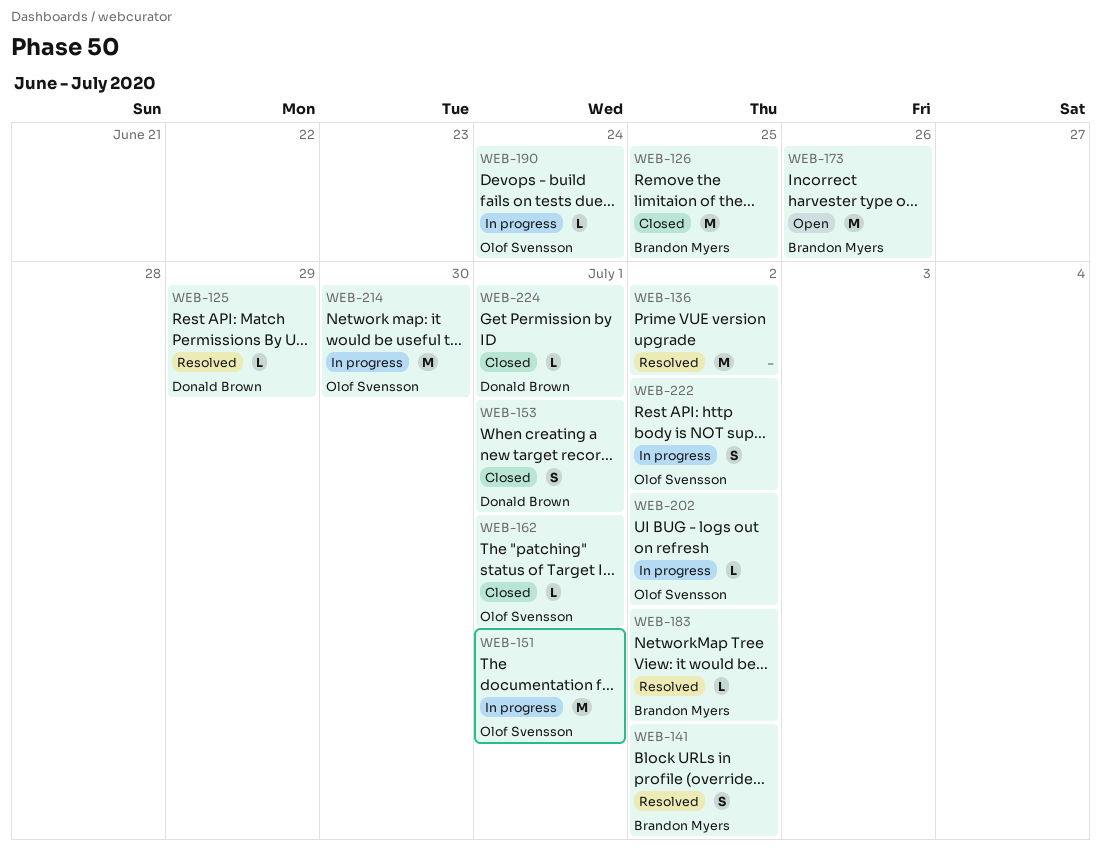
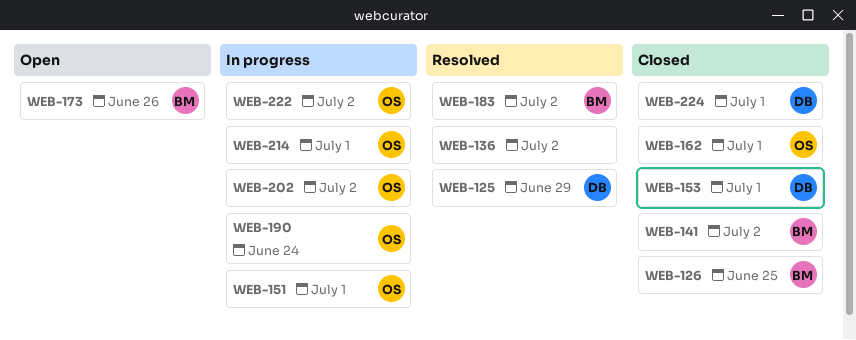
WEB-141, status: Resolved -> Closed
WEB-214, due: Jun 30 -> Jul 1

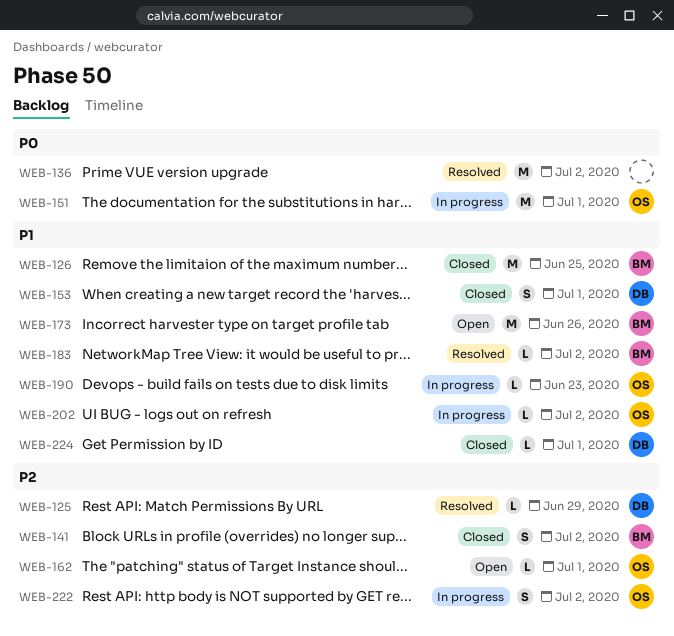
WEB-162, status: Closed -> Open
WEB-190, due: Jun 24 -> Jun 23
WEB-214: present -> none

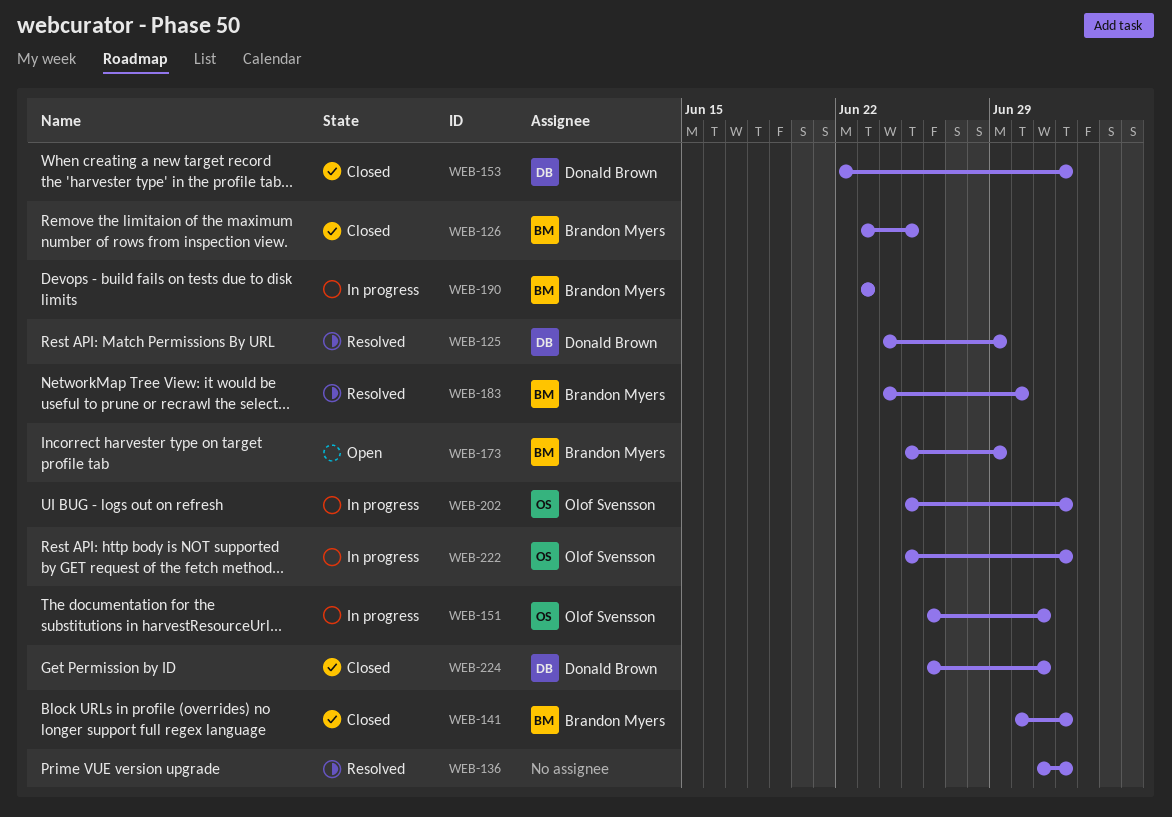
WEB-153, due: Jul 1 -> Jul 2
WEB-162: present -> none
WEB-173, due: Jun 26 -> Jun 29
WEB-183, due: Jul 2 -> Jun 30
WEB-190, owner: Olof Svensson -> Brandon Myers

